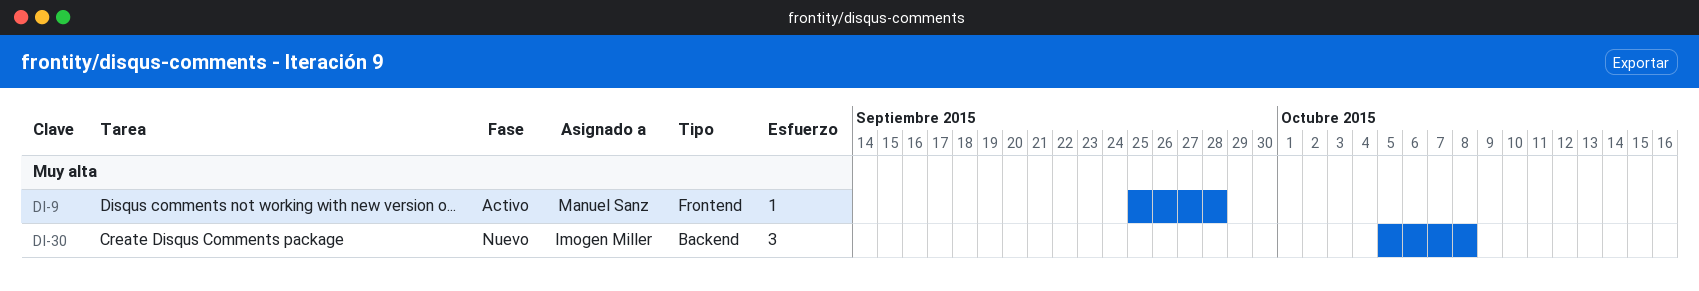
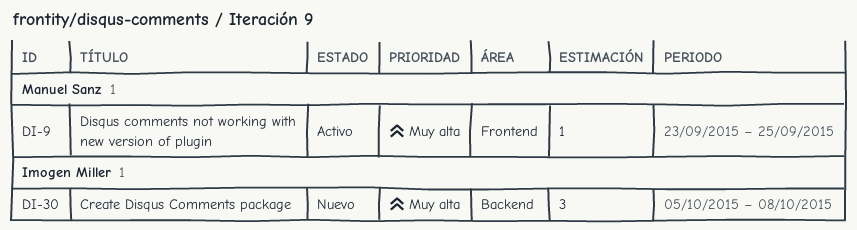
DI-9, start: Sep 25 -> Sep 23
DI-9, due: Sep 28 -> Sep 25

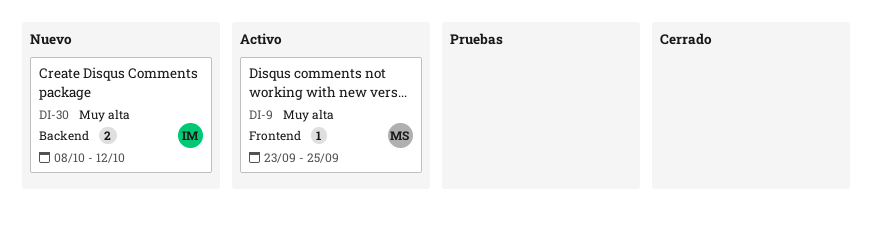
DI-30, estimate: 3 -> 2
DI-30, start: Oct 5 -> Oct 8
DI-30, due: Oct 8 -> Oct 12

